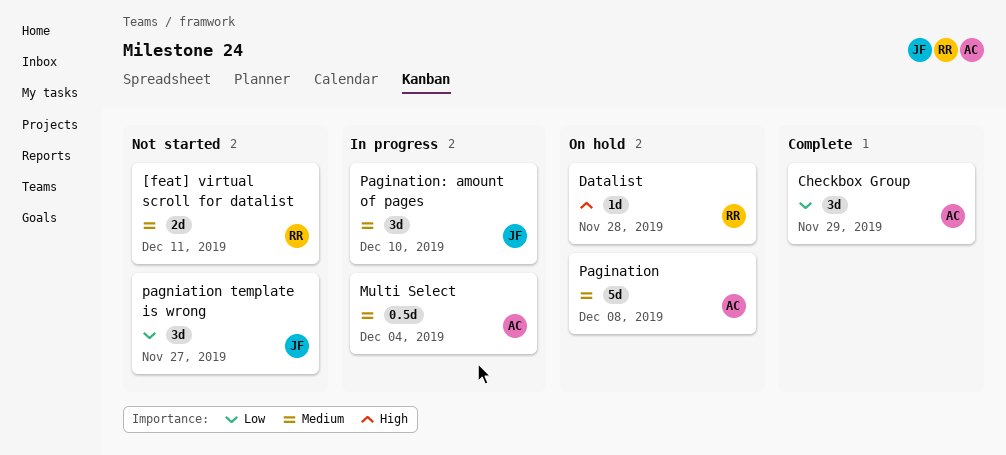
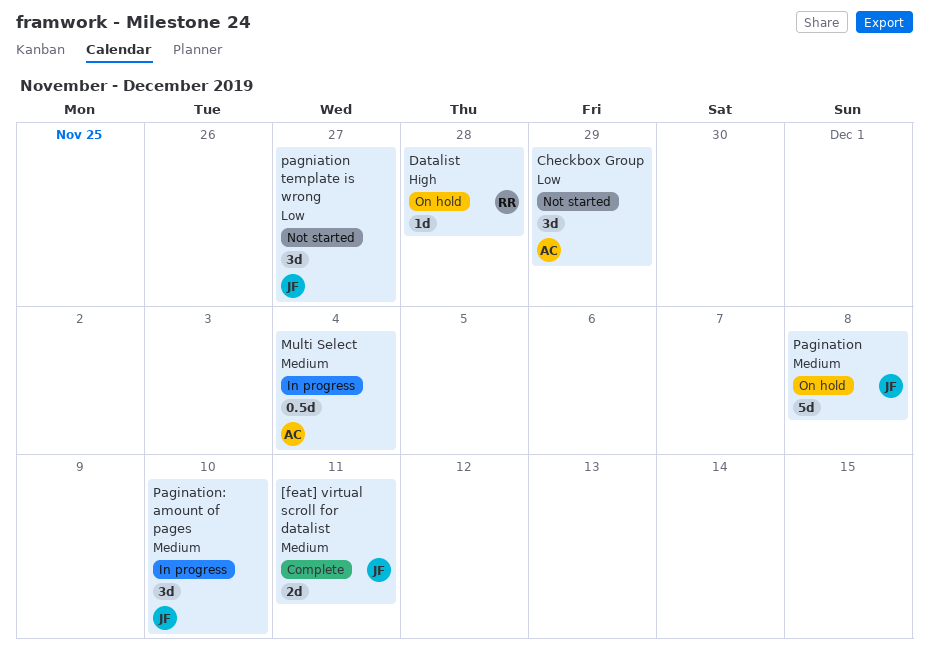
[feat] virtual scroll for datalist, status: Not started -> Complete
[feat] virtual scroll for datalist, owner: RR -> JF
Checkbox Group, status: Complete -> Not started
Pagination, owner: AC -> JF

